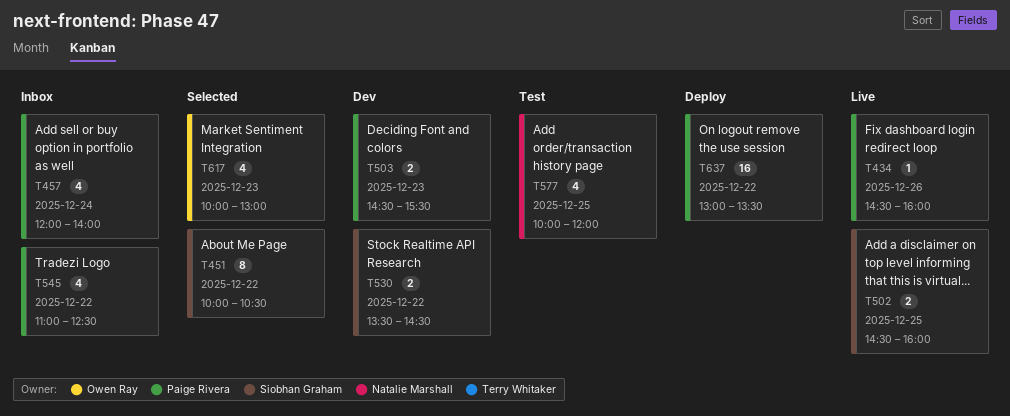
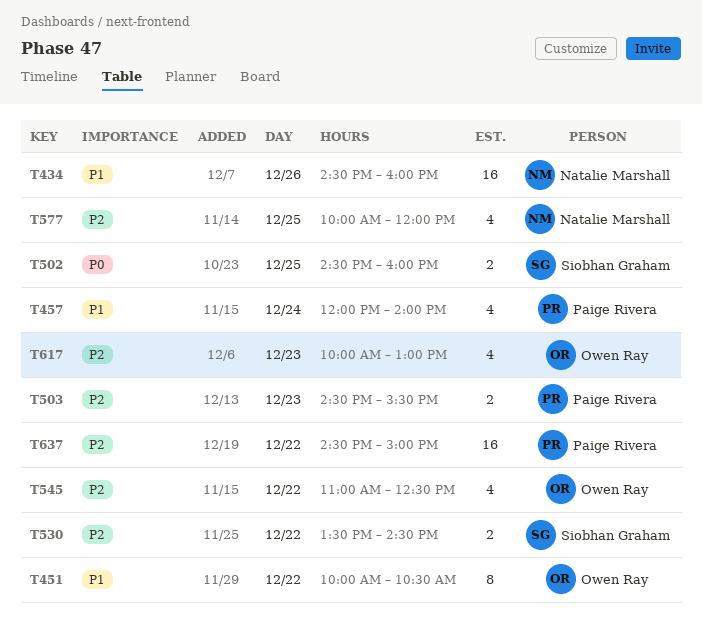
T434, owner: Paige Rivera -> Natalie Marshall
T434, estimate: 1 -> 16
T451, owner: Siobhan Graham -> Owen Ray
T545, owner: Paige Rivera -> Owen Ray
T637, begins: 13:00 -> 14:30
T637, ends: 13:30 -> 15:00

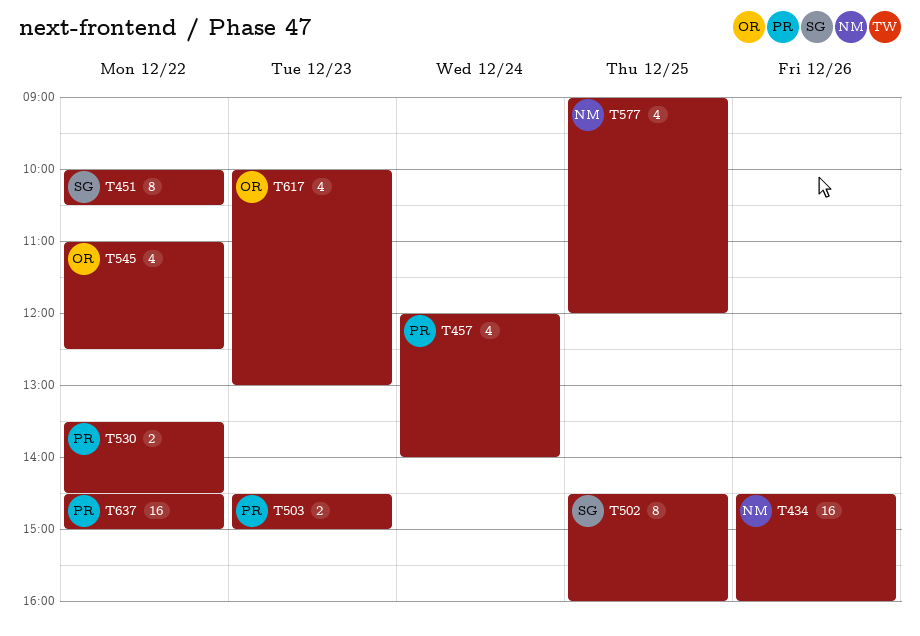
T451, owner: Owen Ray -> Siobhan Graham
T502, estimate: 2 -> 8
T503, ends: 15:30 -> 15:00
T530, owner: Siobhan Graham -> Paige Rivera
T577, begins: 10:00 -> 09:00

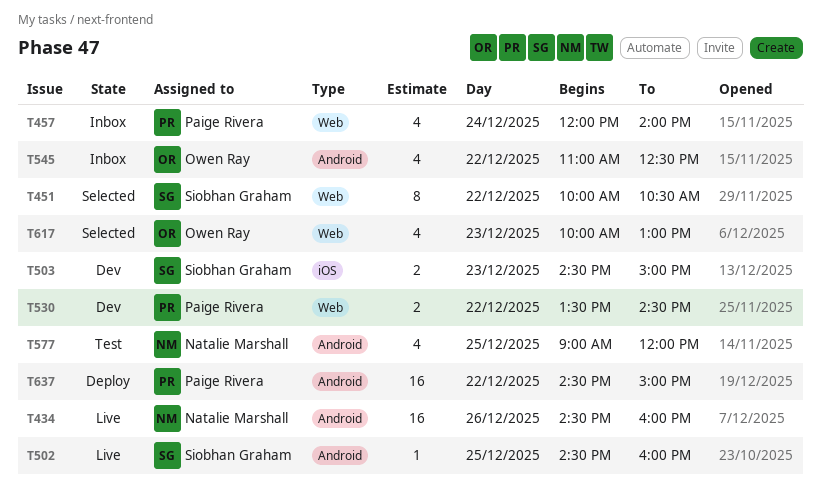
T502, estimate: 8 -> 1
T503, owner: Paige Rivera -> Siobhan Graham

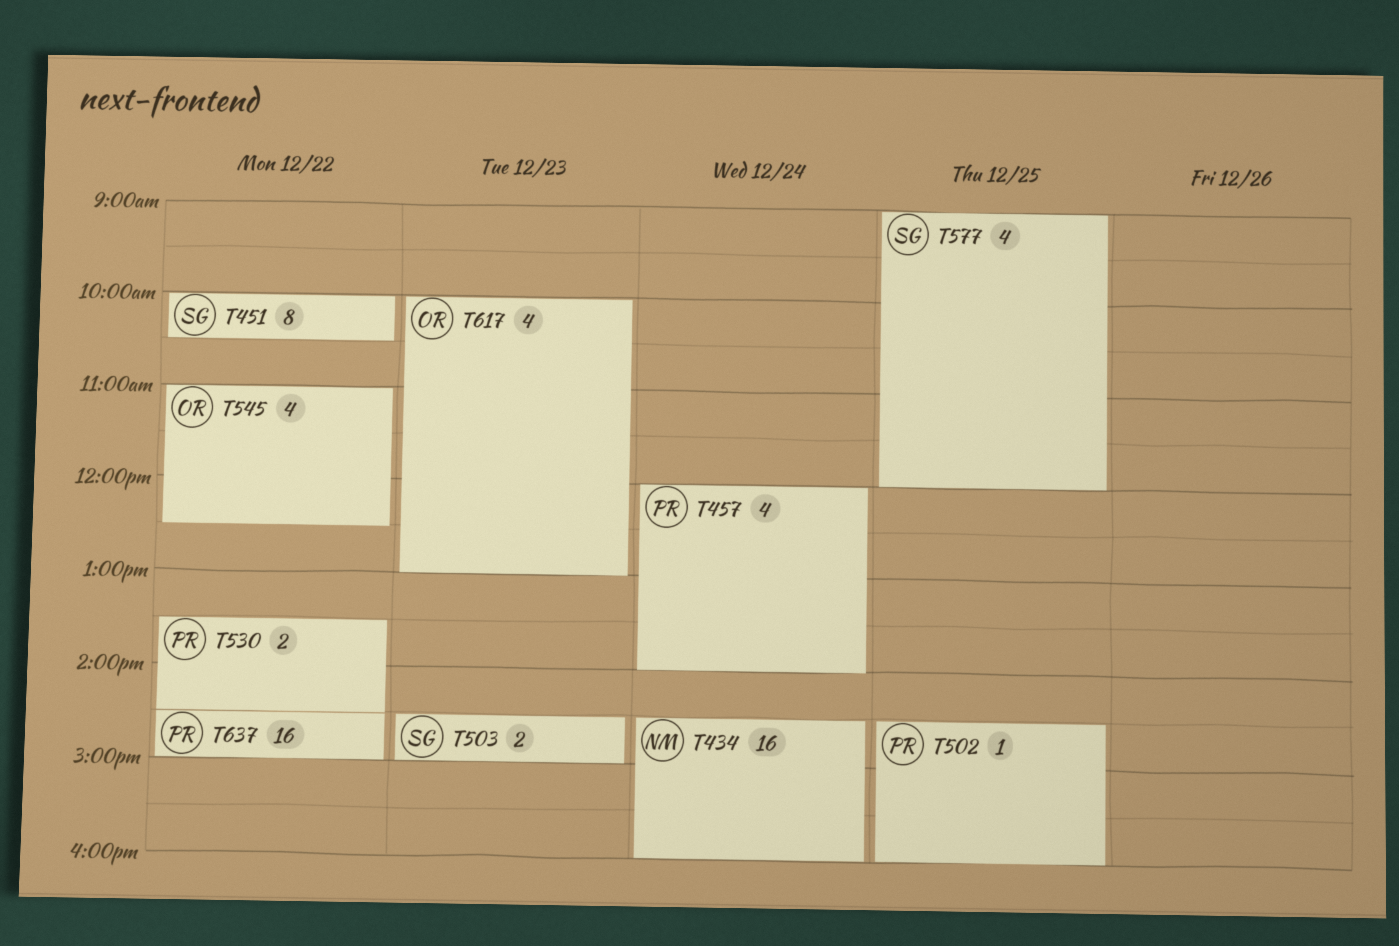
T434, day: Dec 26 -> Dec 24
T502, owner: Siobhan Graham -> Paige Rivera
T577, owner: Natalie Marshall -> Siobhan Graham

